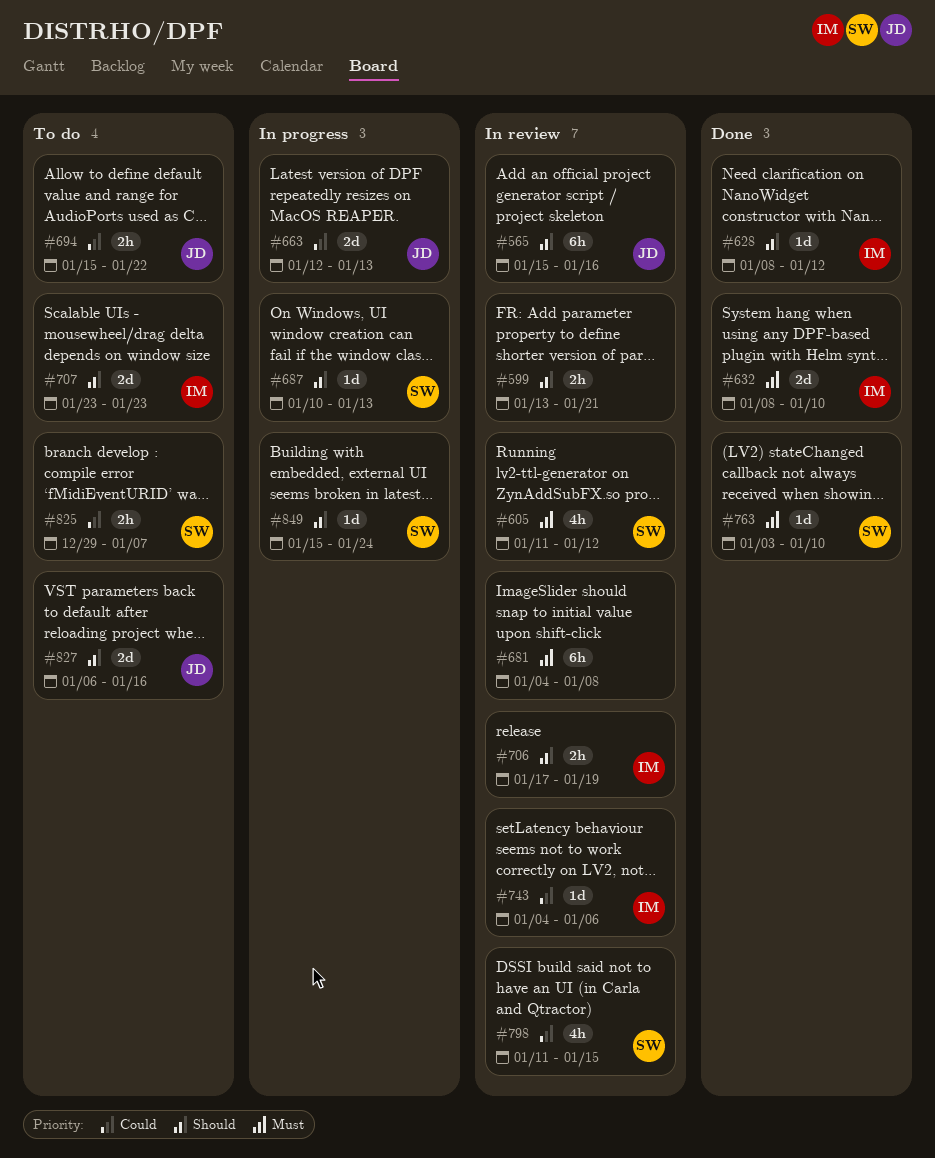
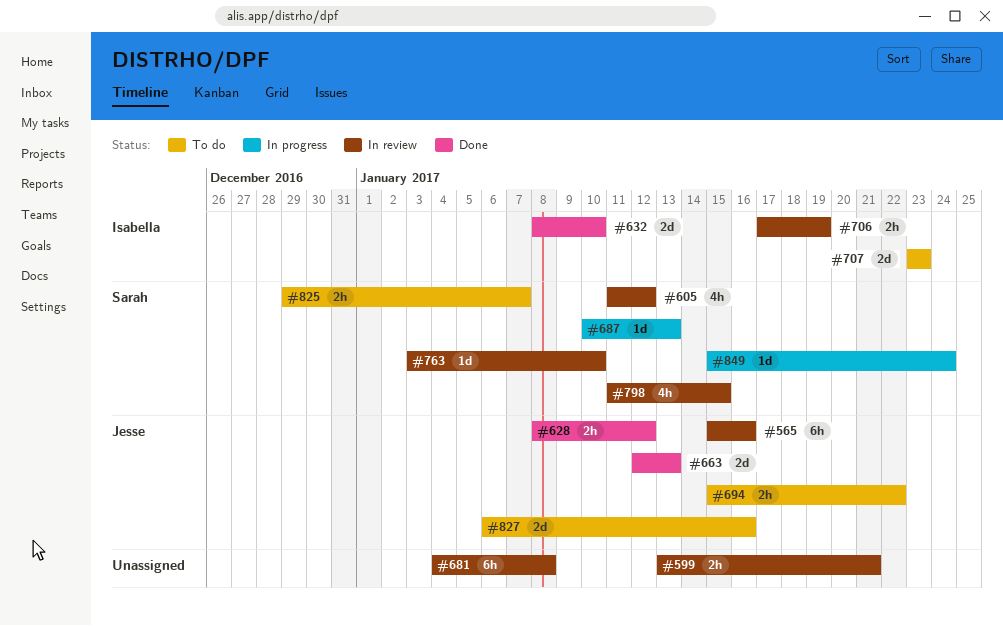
#628, owner: Isabella -> Jesse
#628, estimate: 1d -> 2h
#663, status: In progress -> Done
#743: present -> none
#763, status: Done -> In review

